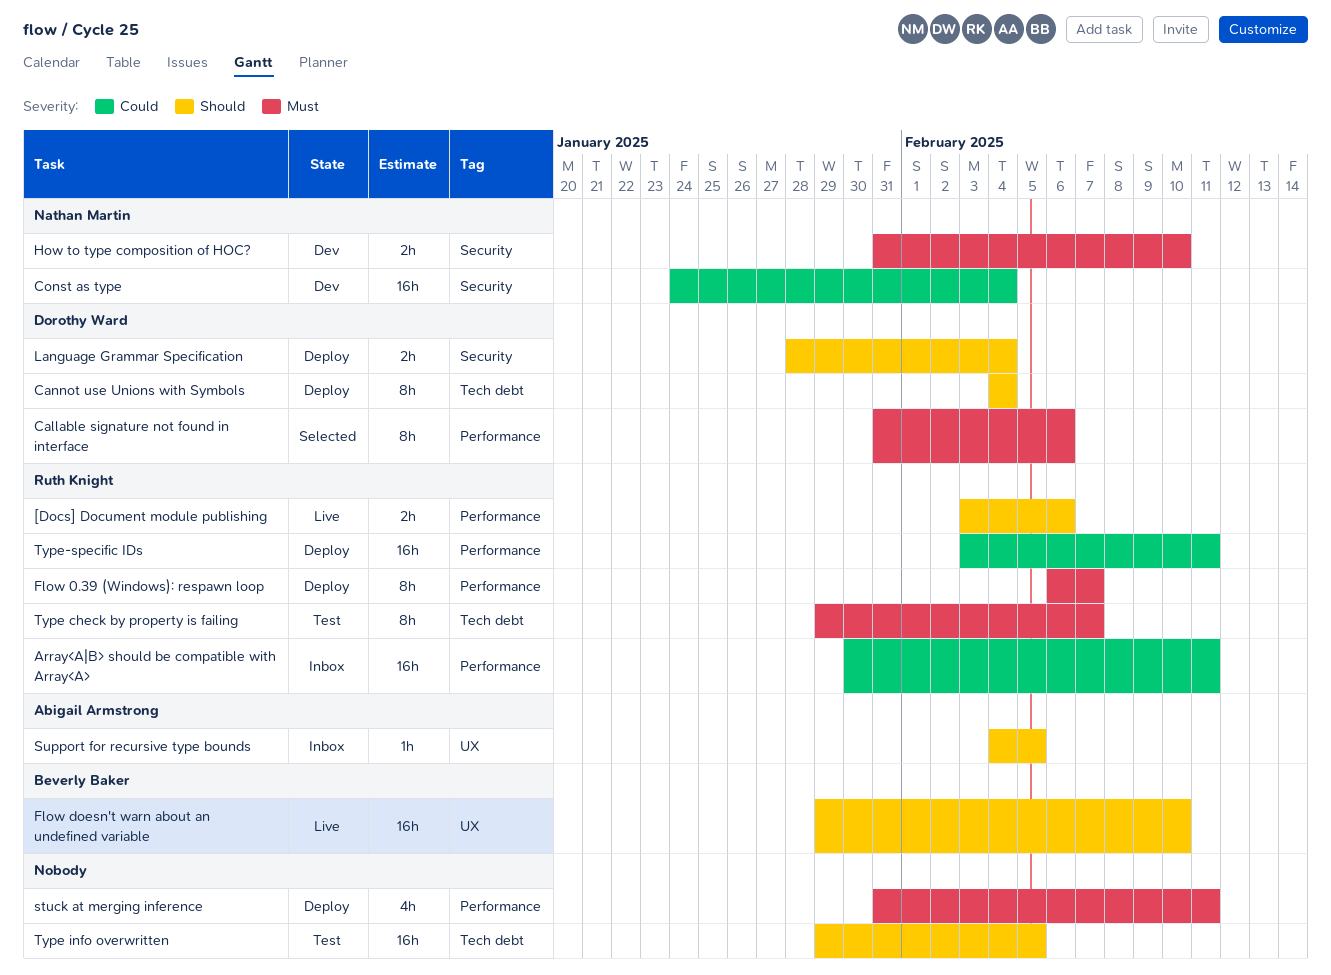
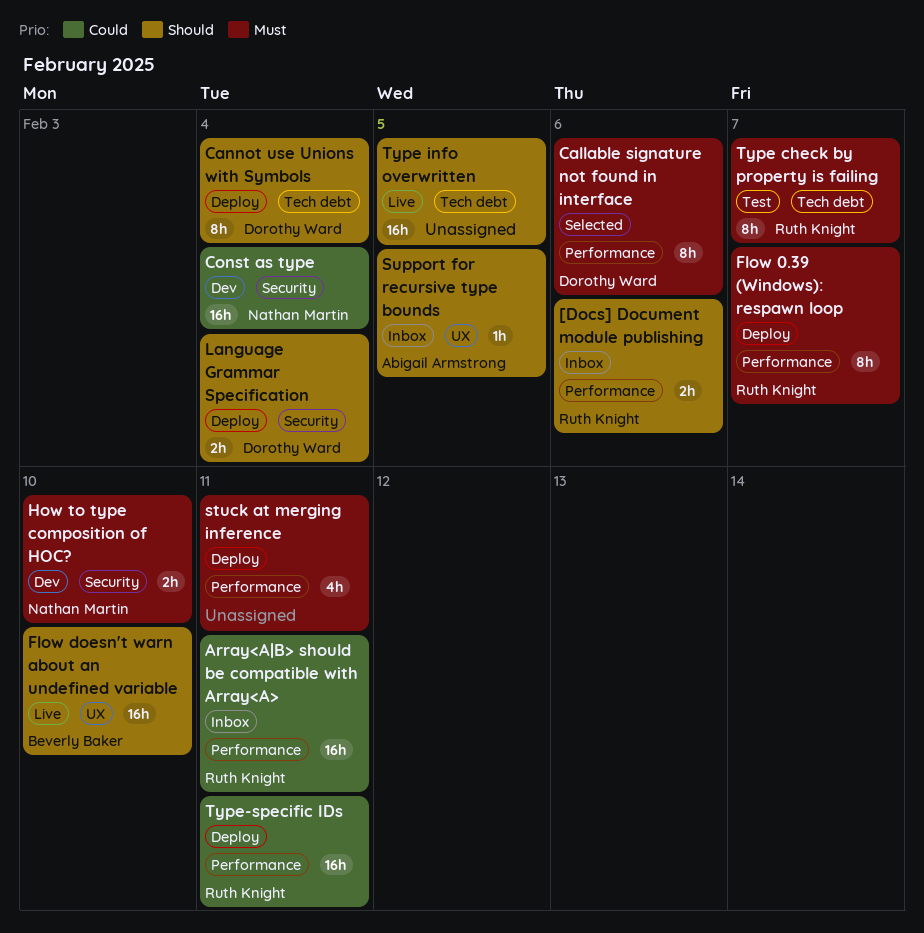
[Docs] Document module publishing, status: Live -> Inbox
Type info overwritten, status: Test -> Live

